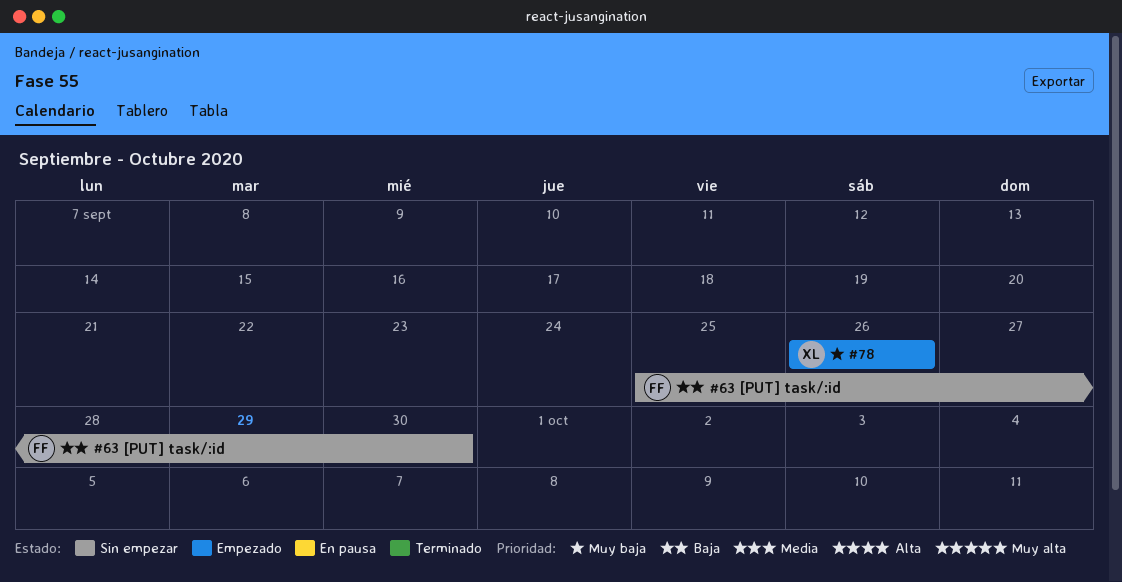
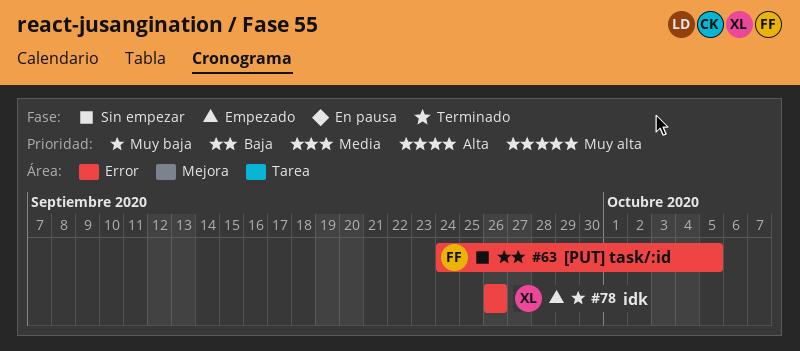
#63, start: Sep 25 -> Sep 24
#63, due: Sep 30 -> Oct 5

